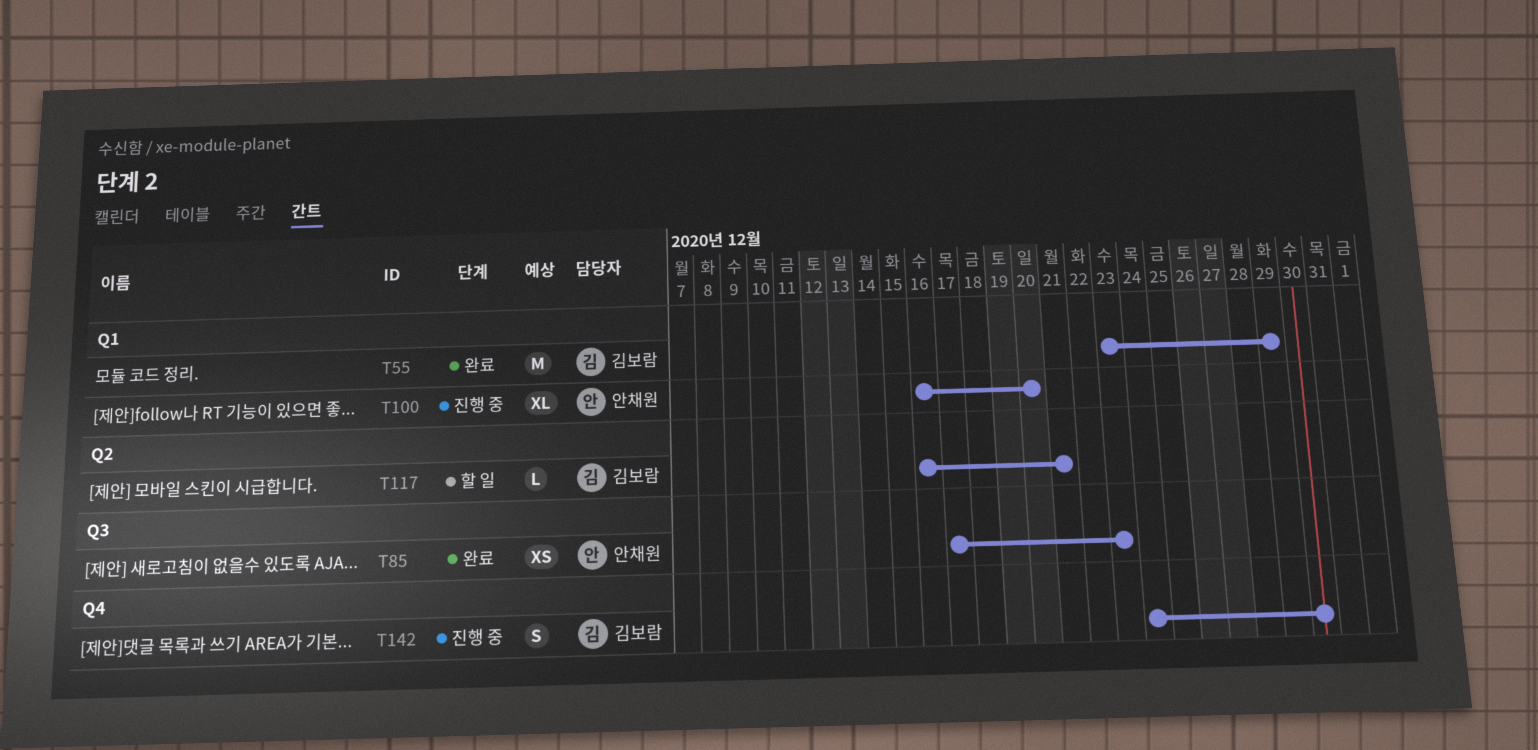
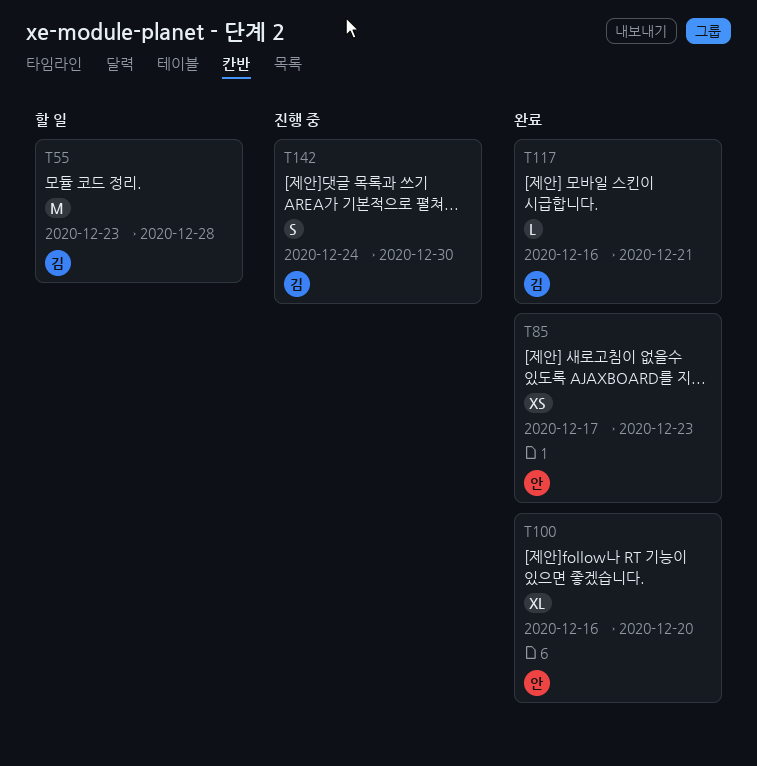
T55, status: 완료 -> 할 일
T55, due: Dec 29 -> Dec 28
T100, status: 진행 중 -> 완료
T117, status: 할 일 -> 완료

